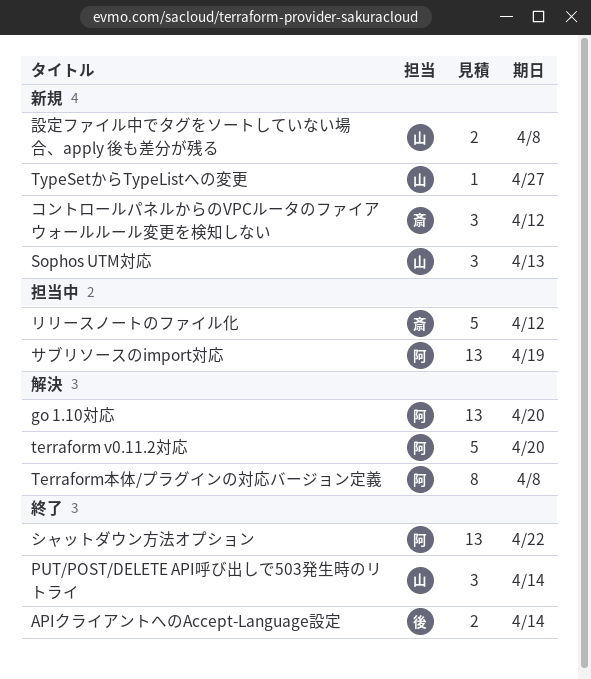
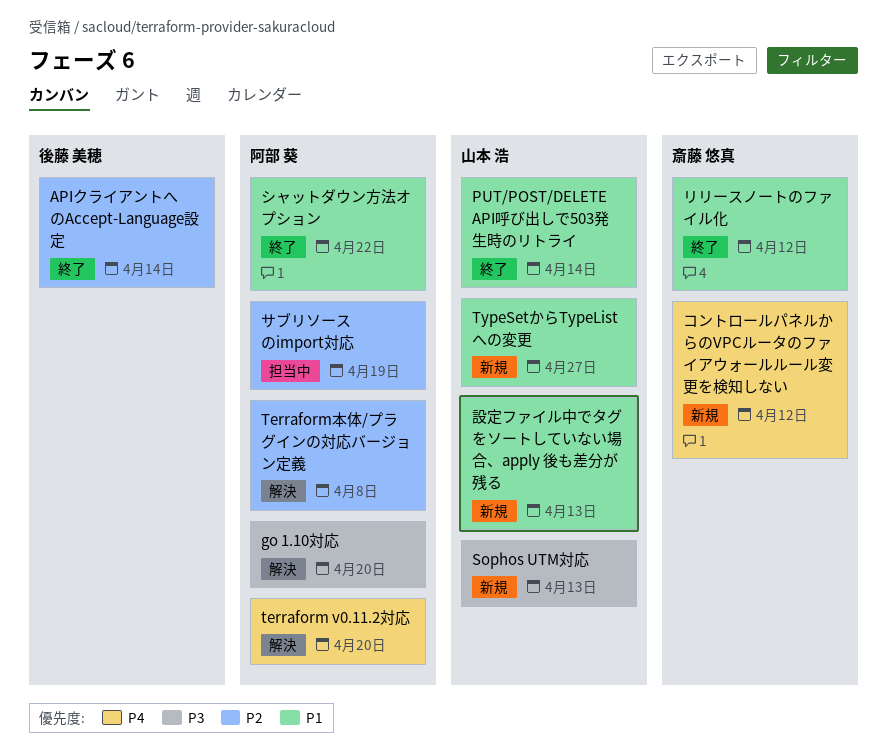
リリースノートのファイル化, status: 担当中 -> 終了
設定ファイル中でタグをソートしていない場合、apply 後も差分が残る, due: Apr 8 -> Apr 13

